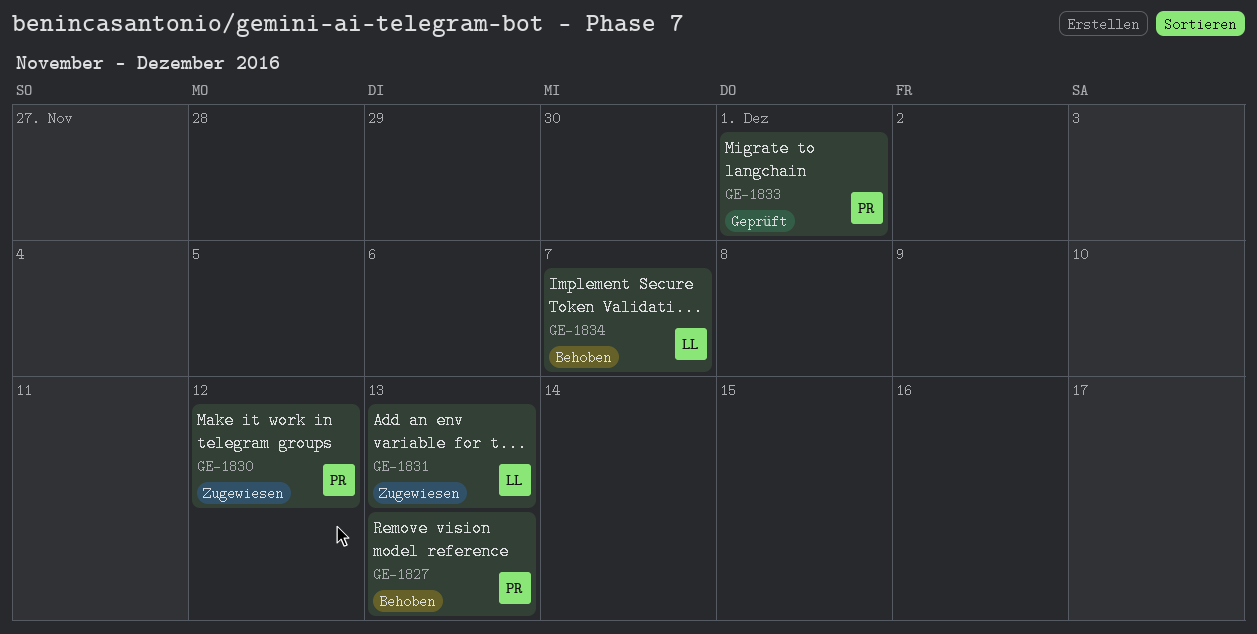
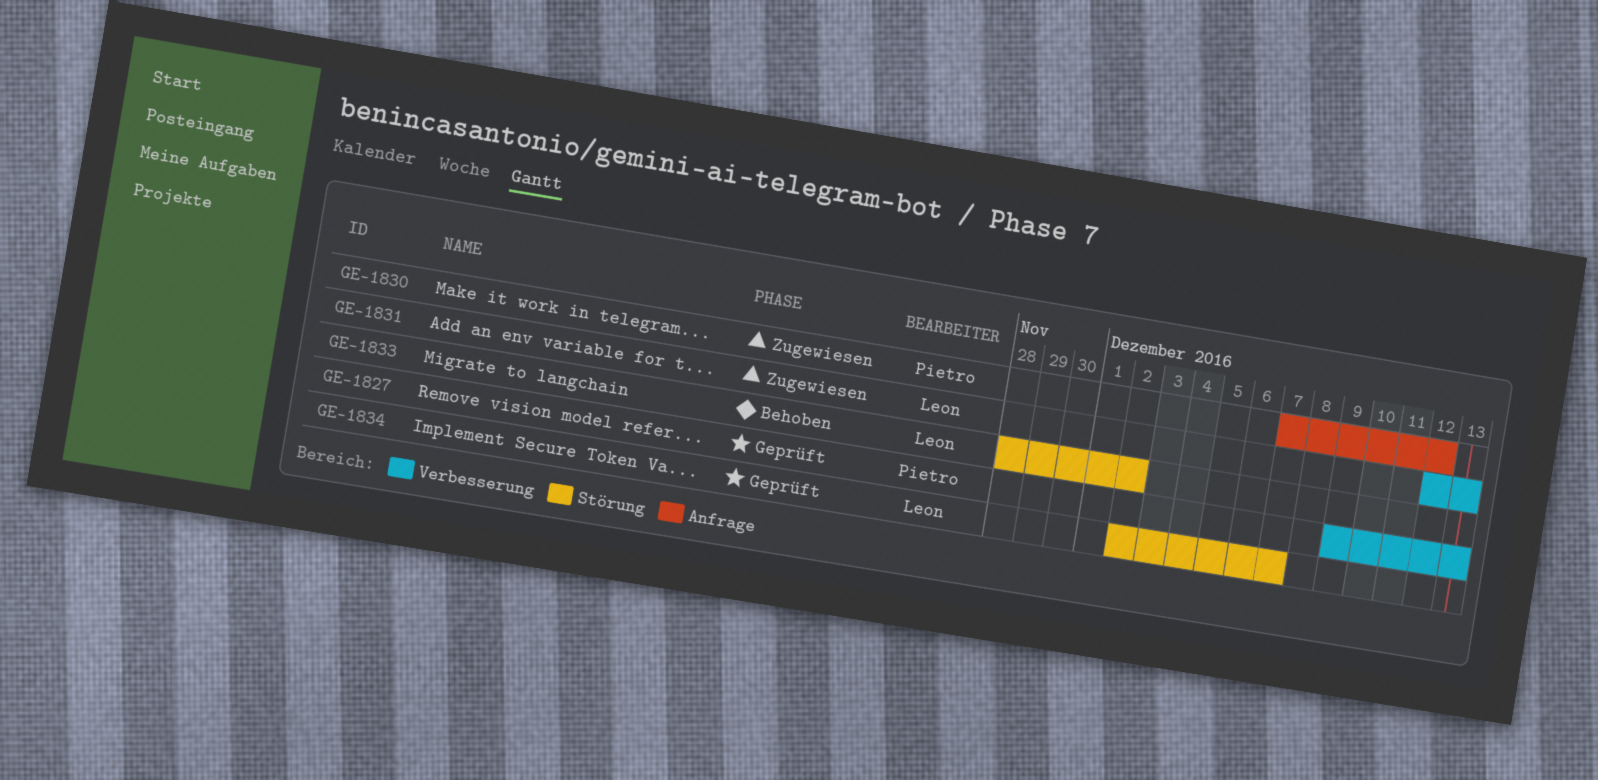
GE-1827, status: Behoben -> Geprüft
GE-1833, status: Geprüft -> Behoben
GE-1833, owner: Pietro -> Leon
GE-1833, due: Dec 1 -> Dec 2
GE-1834, status: Behoben -> Geprüft

